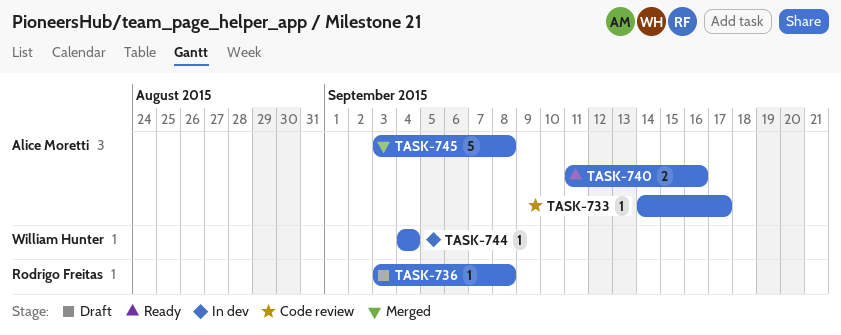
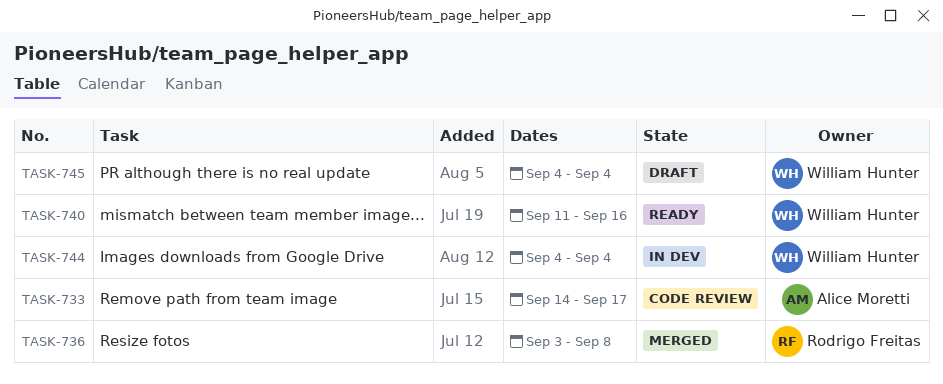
TASK-736, status: Draft -> Merged
TASK-740, owner: Alice Moretti -> William Hunter
TASK-745, status: Merged -> Draft
TASK-745, owner: Alice Moretti -> William Hunter
TASK-745, start: Sep 3 -> Sep 4
TASK-745, due: Sep 8 -> Sep 4

